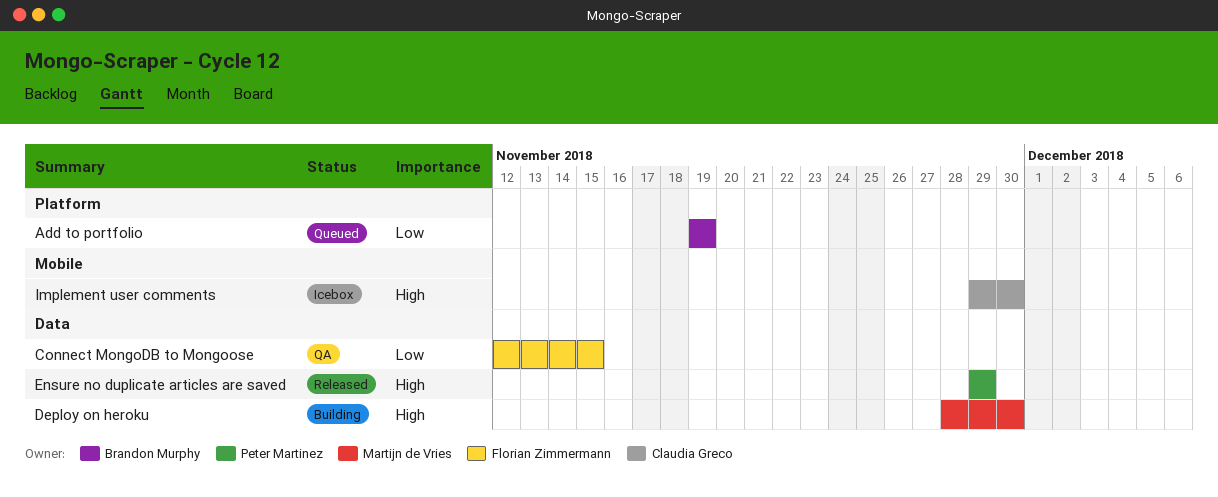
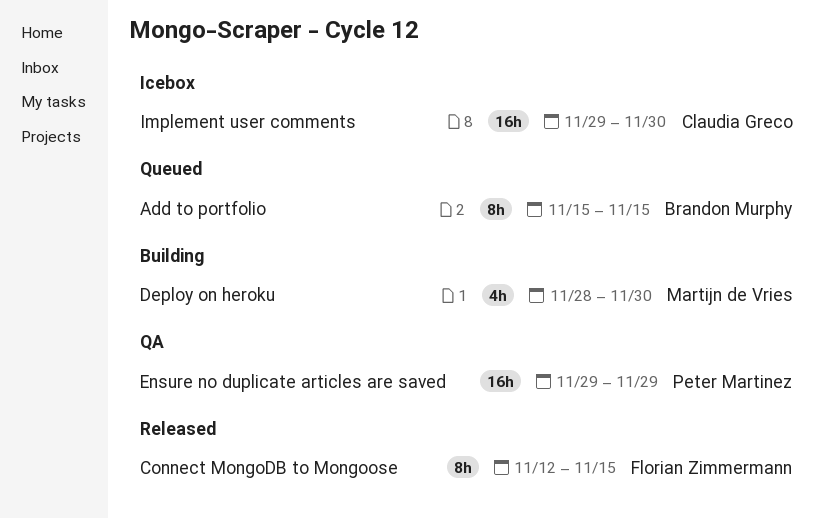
Add to portfolio, start: Nov 19 -> Nov 15
Add to portfolio, due: Nov 19 -> Nov 15
Connect MongoDB to Mongoose, status: QA -> Released
Ensure no duplicate articles are saved, status: Released -> QA

